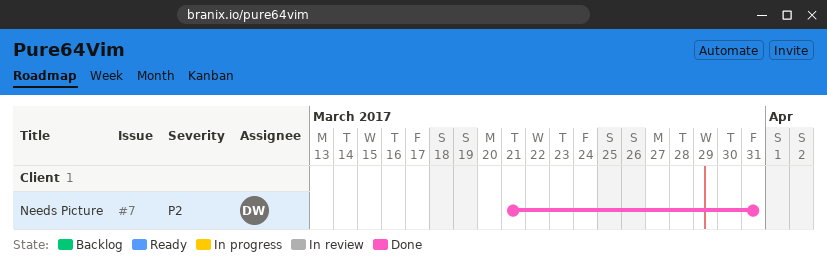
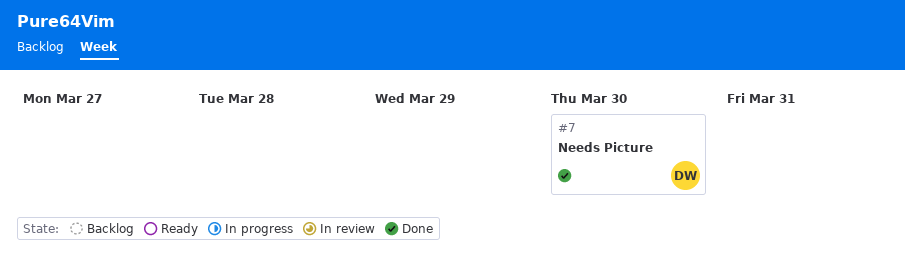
#7, due: Mar 31 -> Mar 30

